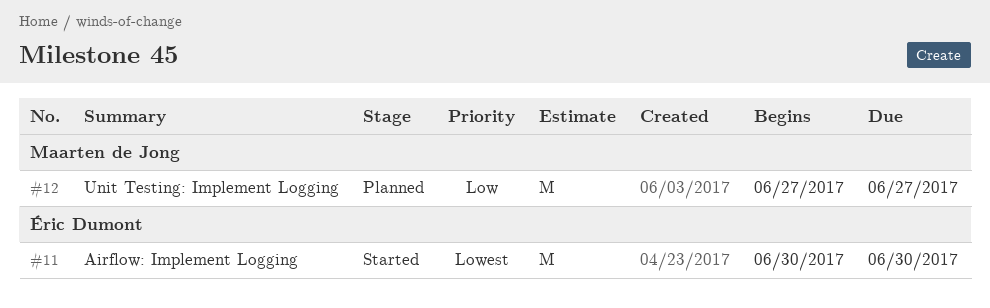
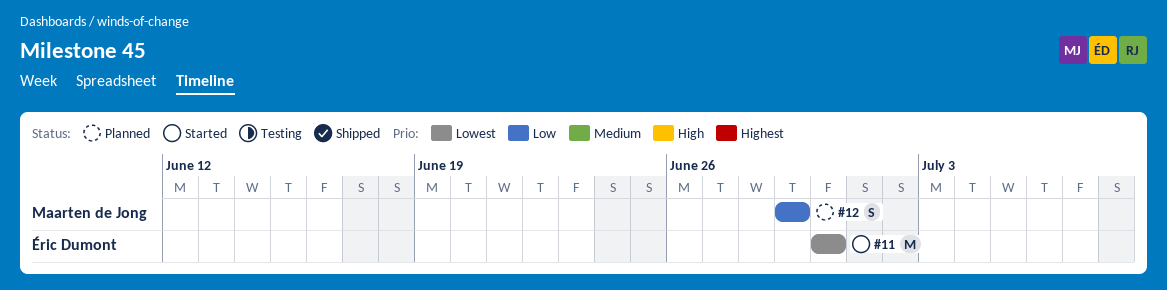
#12, estimate: M -> S
#12, start: Jun 27 -> Jun 29
#12, due: Jun 27 -> Jun 29

